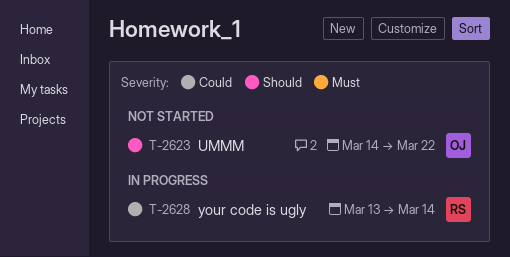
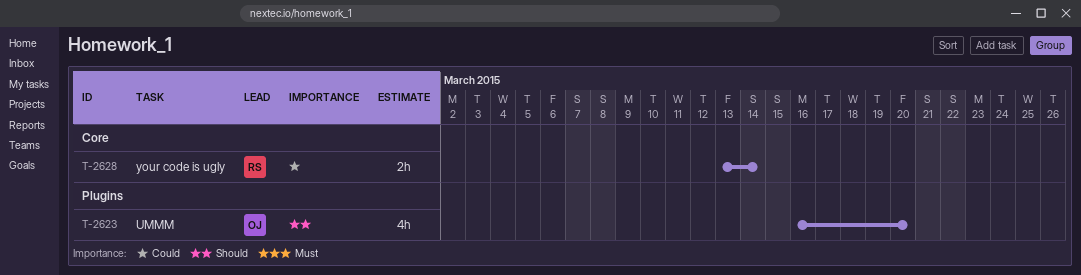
T-2623, start: Mar 14 -> Mar 16
T-2623, due: Mar 22 -> Mar 20

